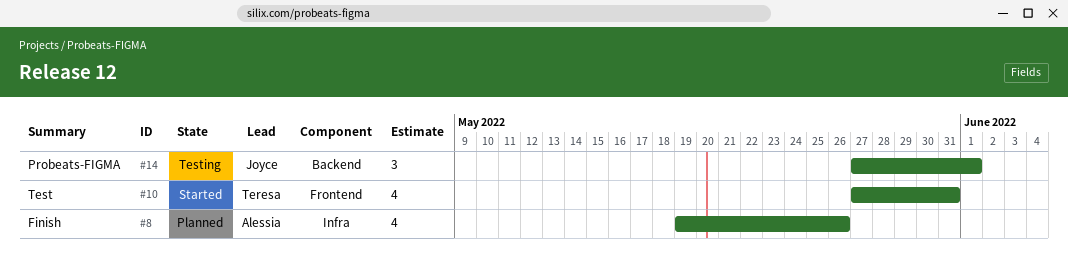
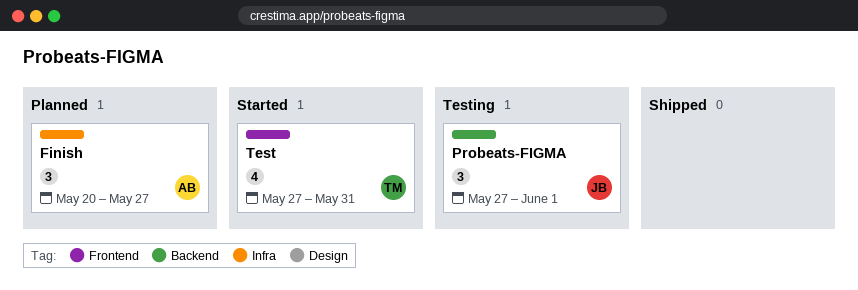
Finish, estimate: 4 -> 3
Finish, start: May 19 -> May 20
Finish, due: May 26 -> May 27

